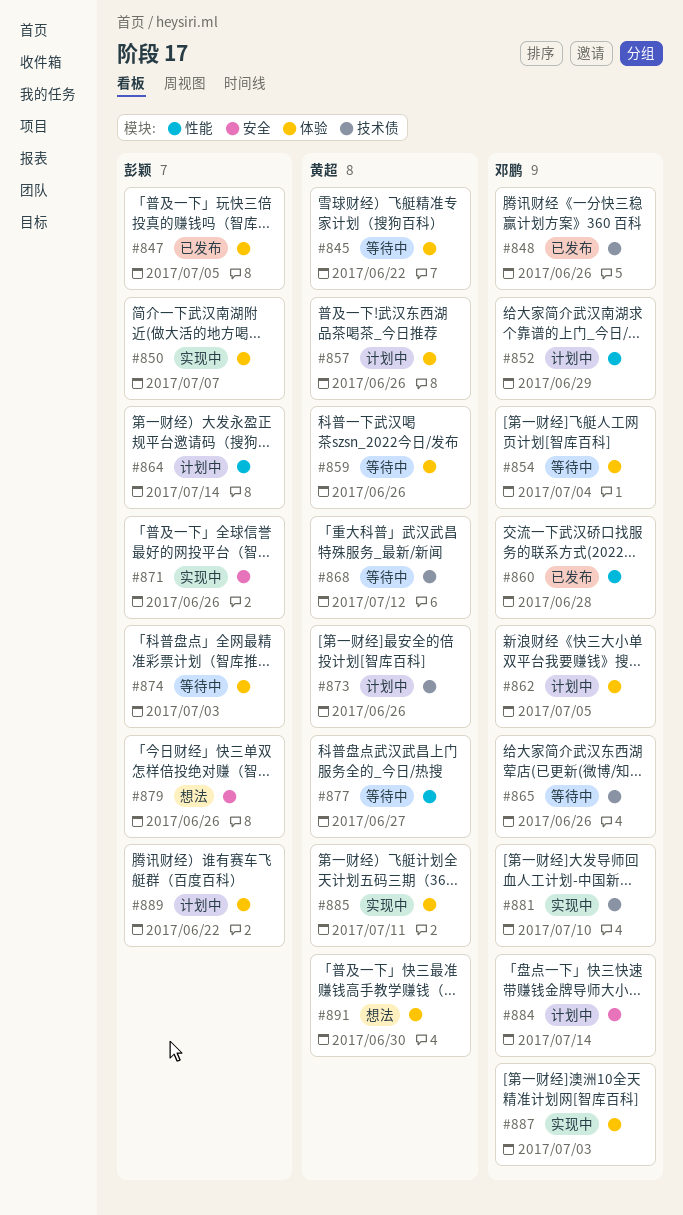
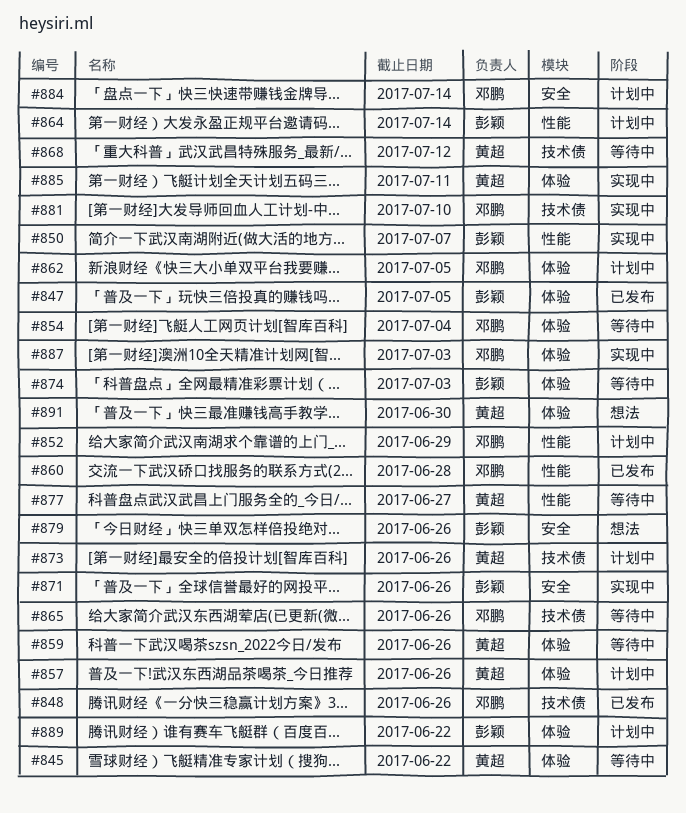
#850, label: 体验 -> 性能

